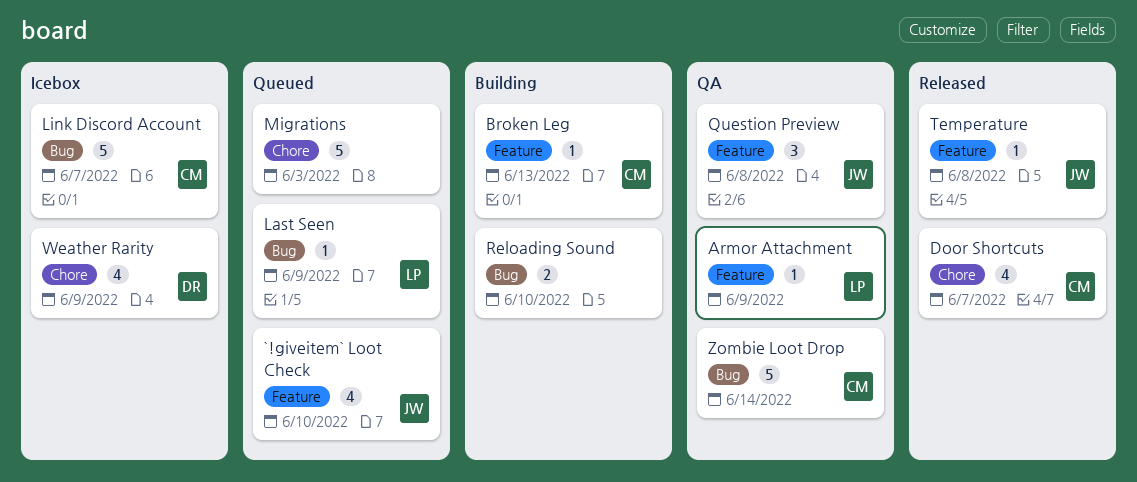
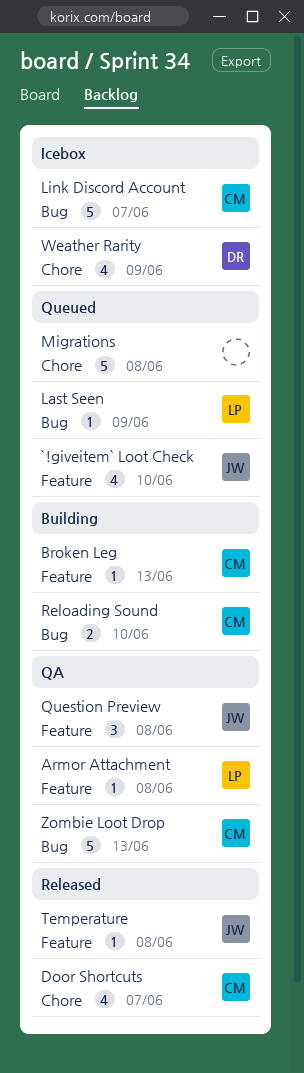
Armor Attachment, due: Jun 9 -> Jun 8
Migrations, due: Jun 3 -> Jun 8
Reloading Sound, owner: none -> CM
Zombie Loot Drop, due: Jun 14 -> Jun 13

